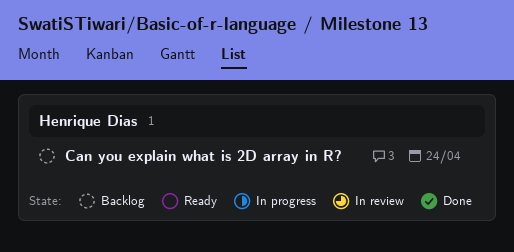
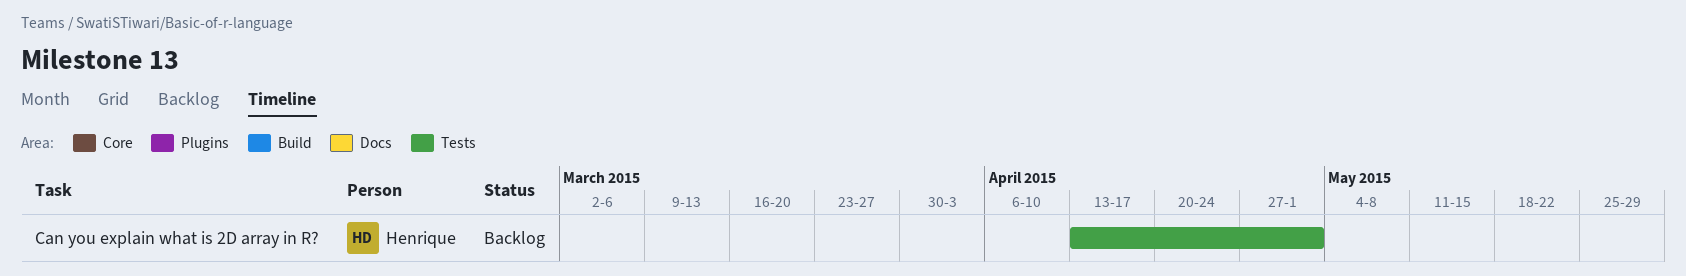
Can you explain what is 2D array in R?, due: Apr 24 -> May 1

